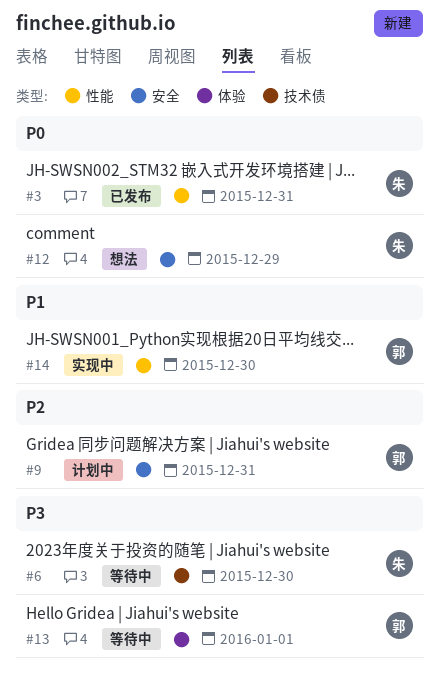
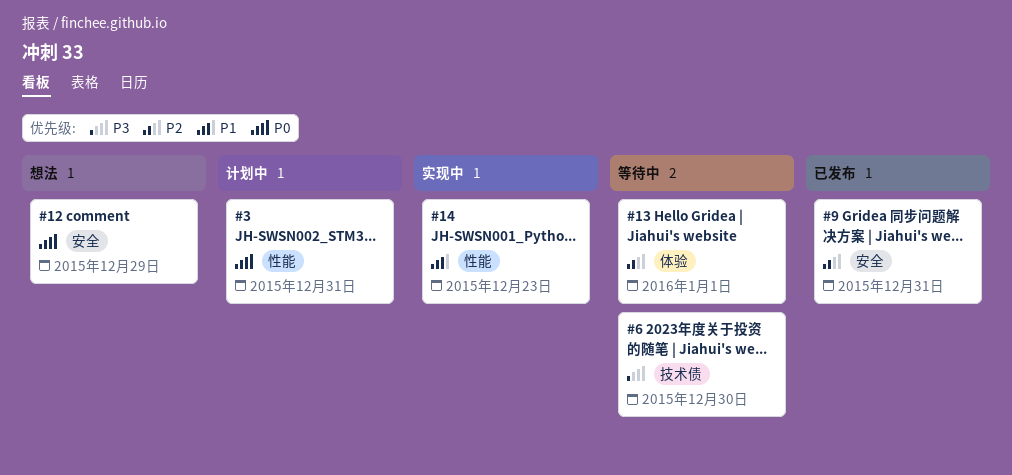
#3, status: 已发布 -> 计划中
#9, status: 计划中 -> 已发布
#13, priority: P3 -> P2
#14, due: Dec 30 -> Dec 23

